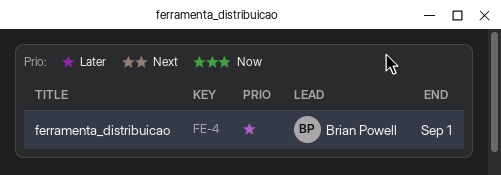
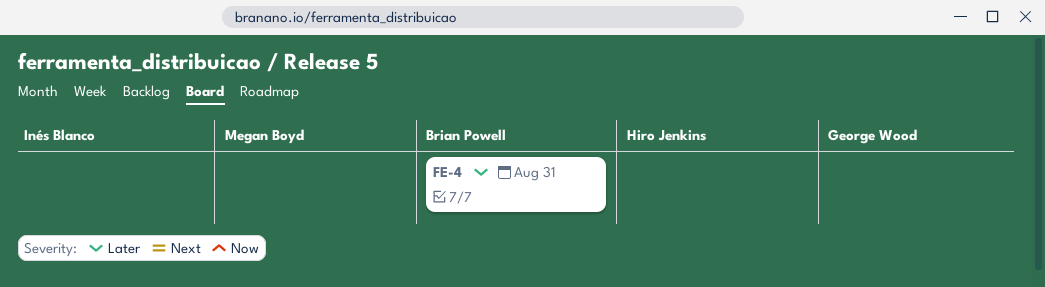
FE-4, due: Sep 1 -> Aug 31

